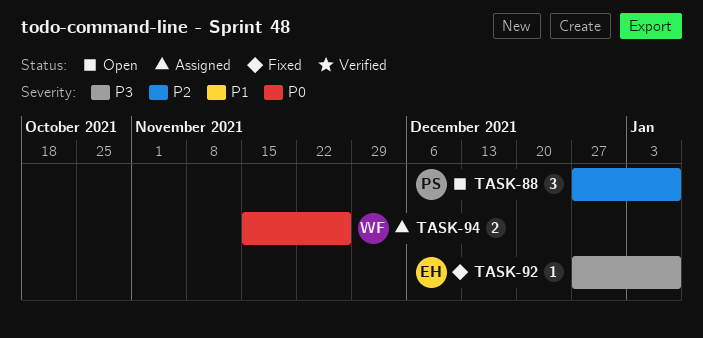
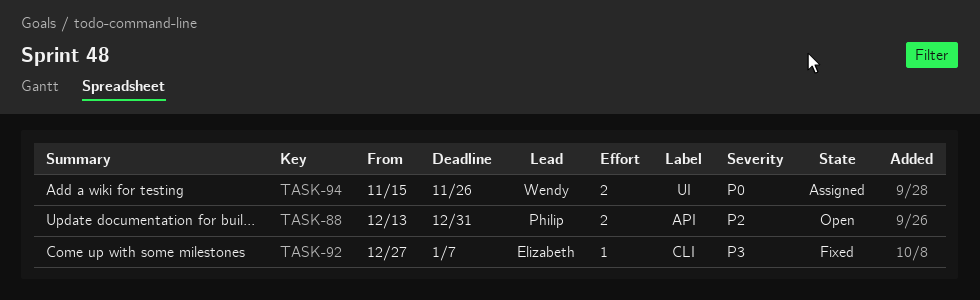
TASK-88, estimate: 3 -> 2
TASK-88, start: Dec 27 -> Dec 13
TASK-88, due: Jan 7 -> Dec 31

